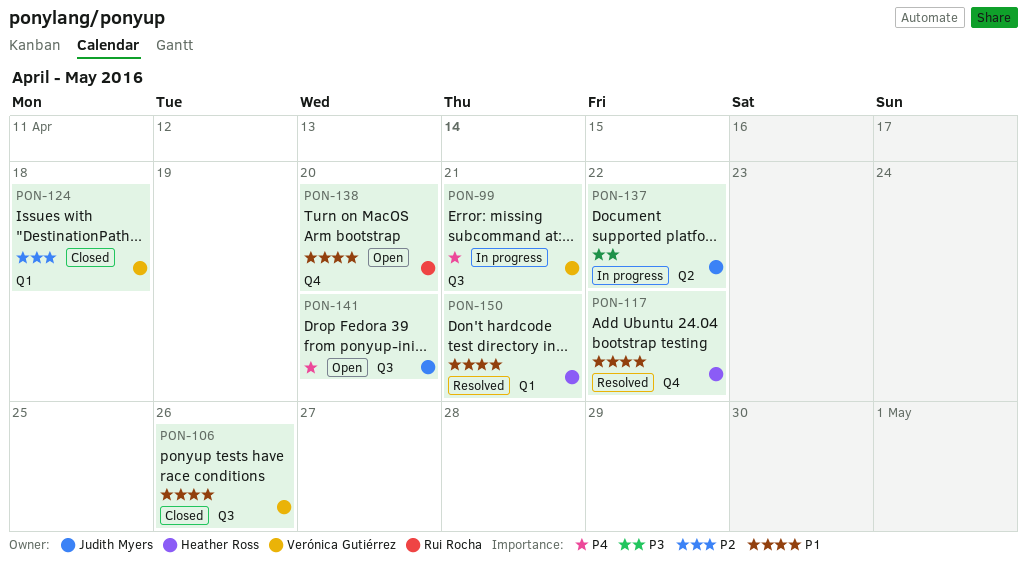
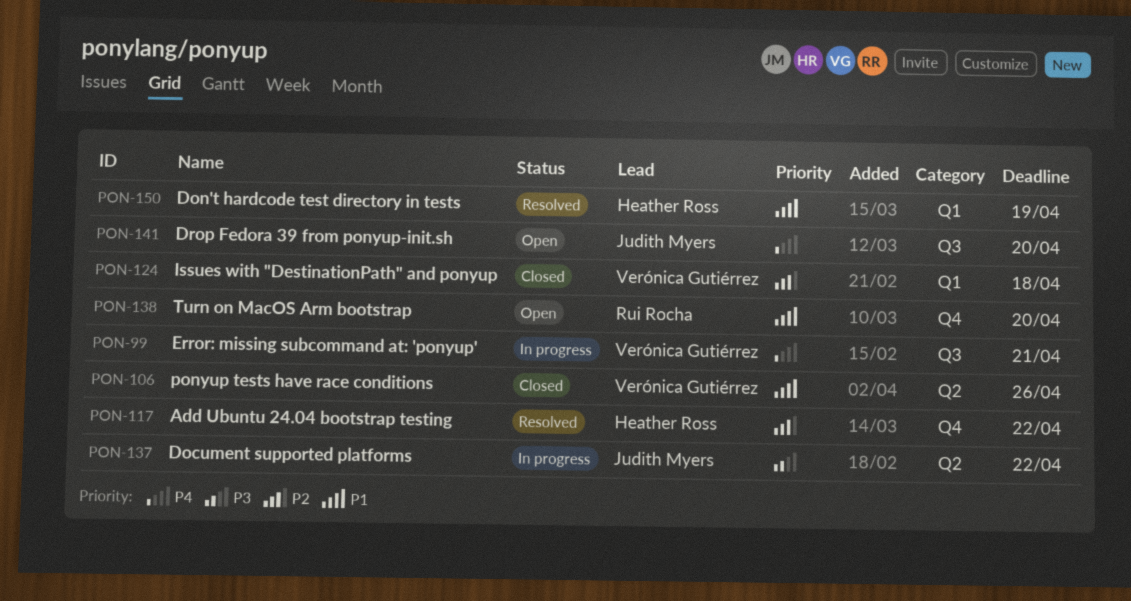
PON-106, label: Q3 -> Q2
PON-117, priority: P1 -> P2
PON-150, due: Apr 21 -> Apr 19

